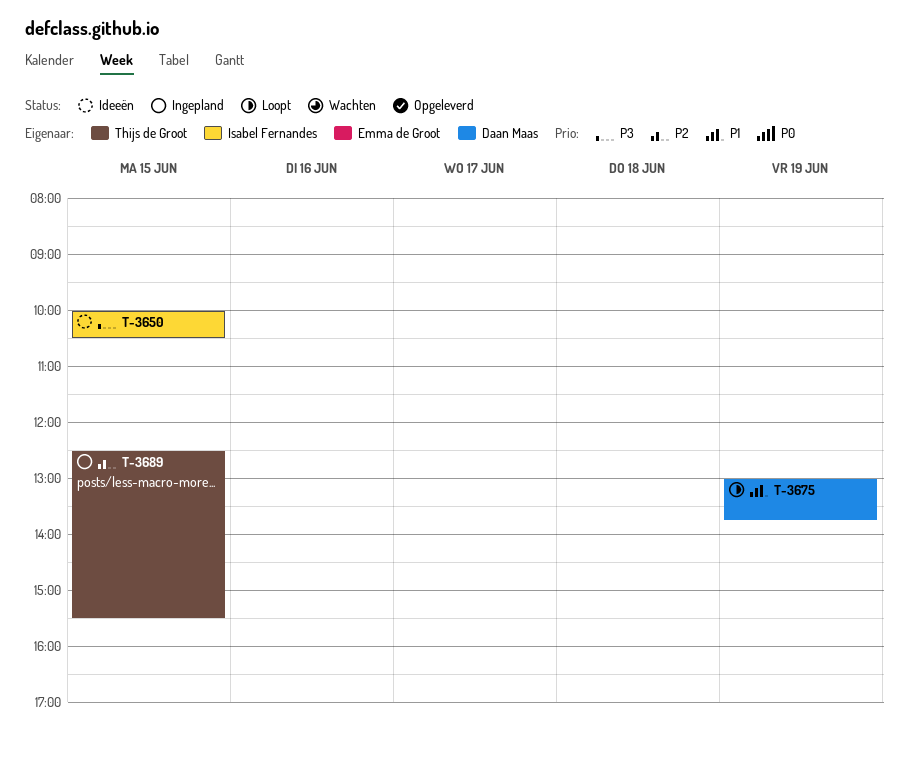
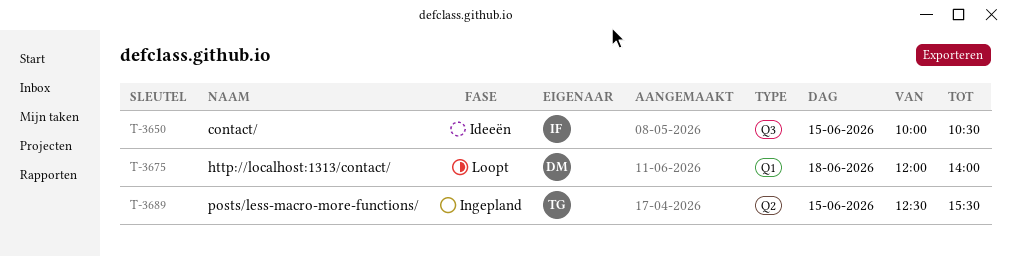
T-3675, day: Jun 19 -> Jun 18
T-3675, begins: 13:00 -> 12:00
T-3675, ends: 13:45 -> 14:00

